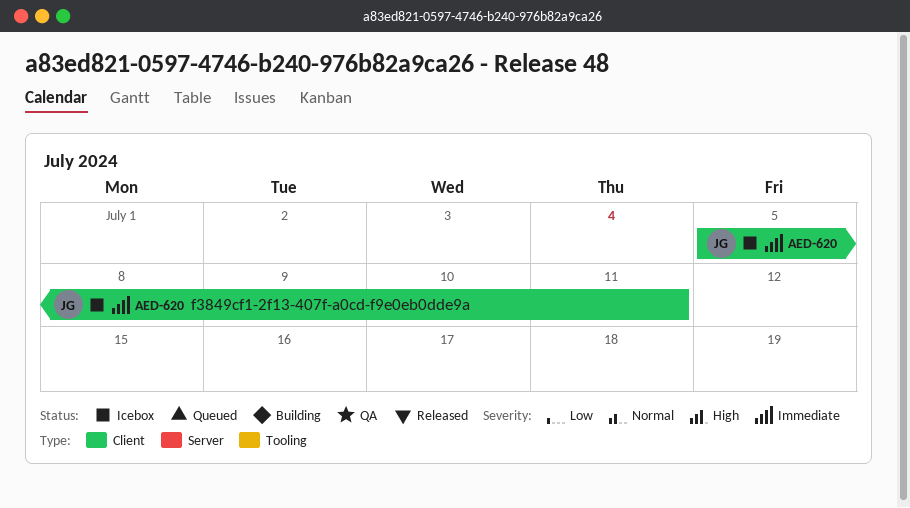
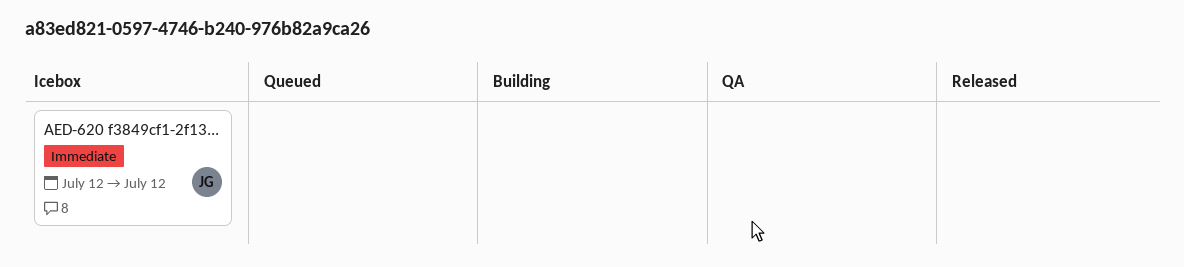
AED-620, start: Jul 5 -> Jul 12
AED-620, due: Jul 11 -> Jul 12

